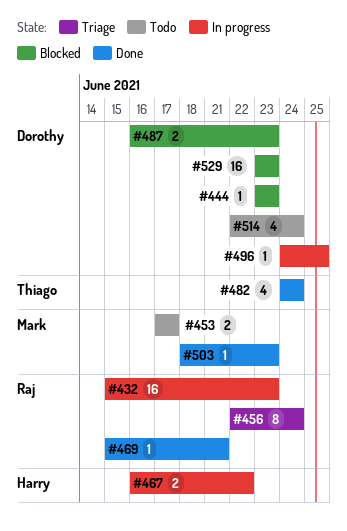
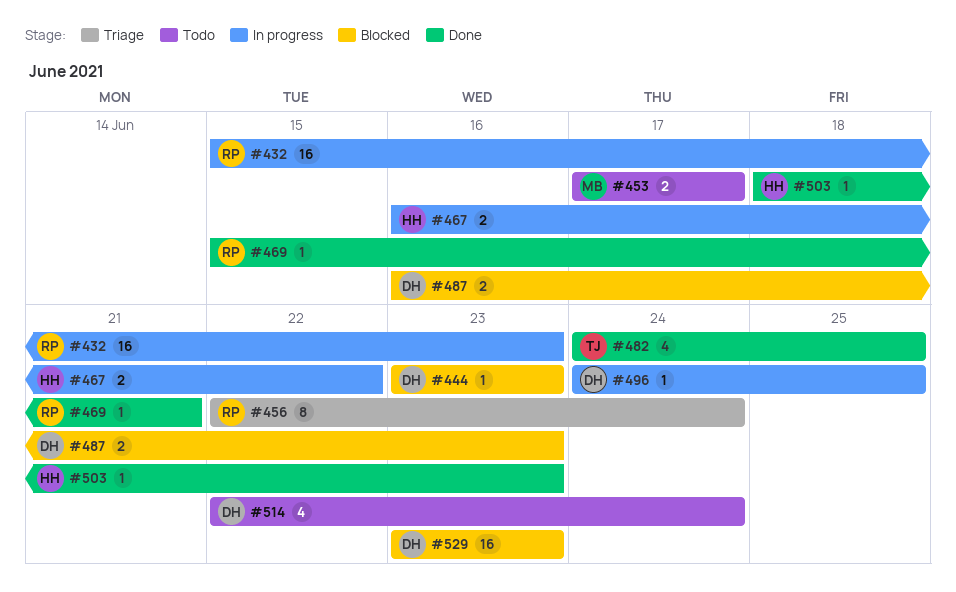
#482, due: Jun 24 -> Jun 25
#503, owner: Mark -> Harry

